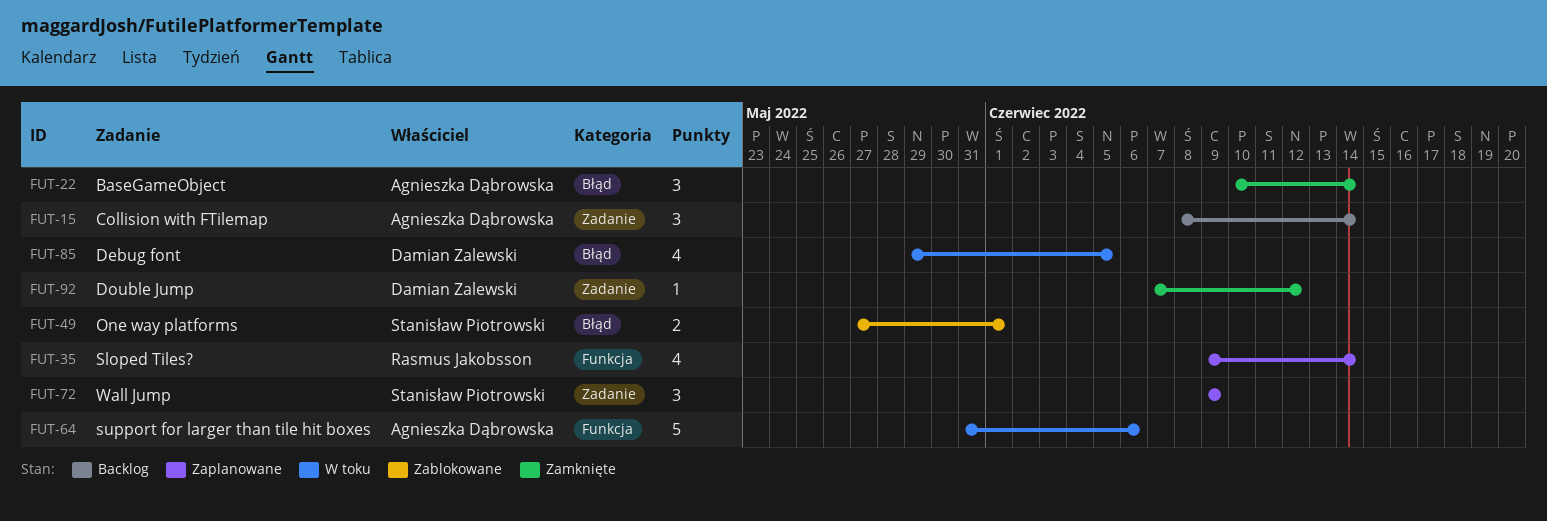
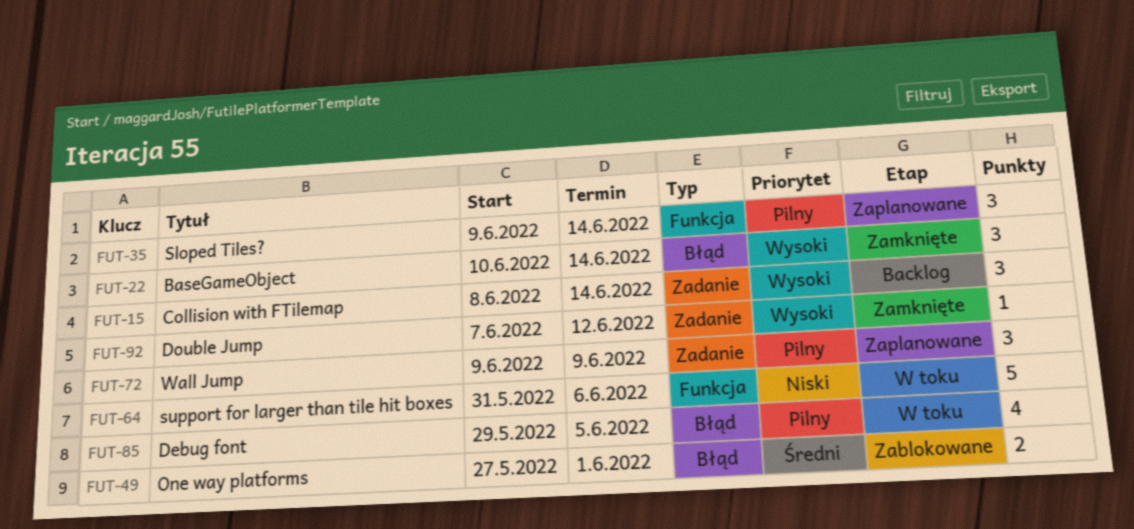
FUT-35, estimate: 4 -> 3

